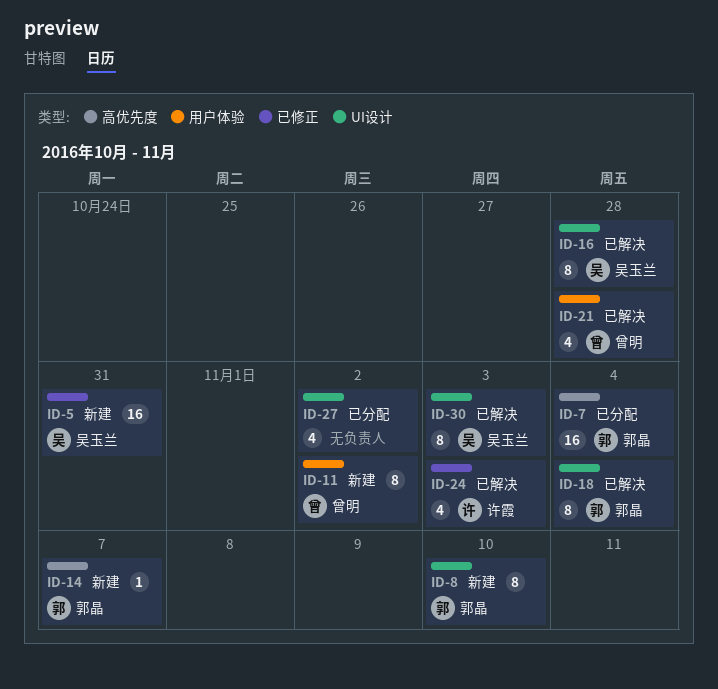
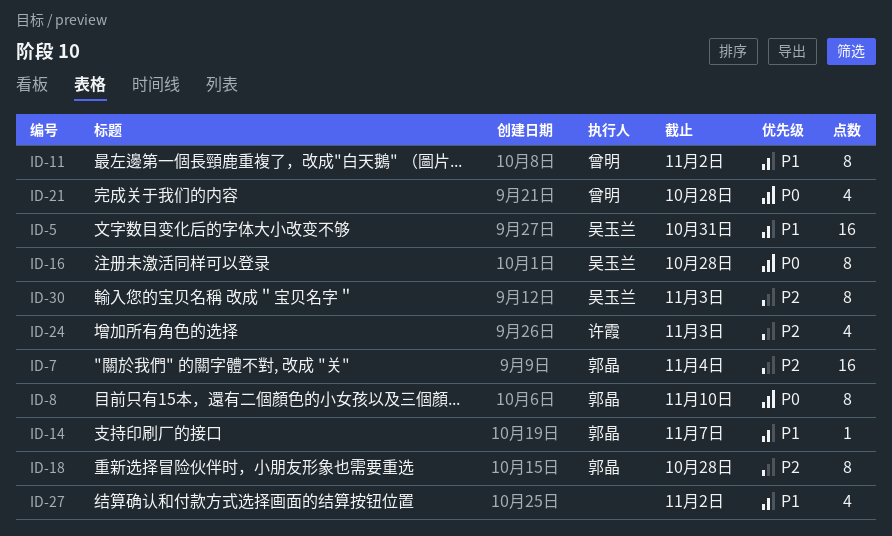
ID-18, due: Nov 4 -> Oct 28

